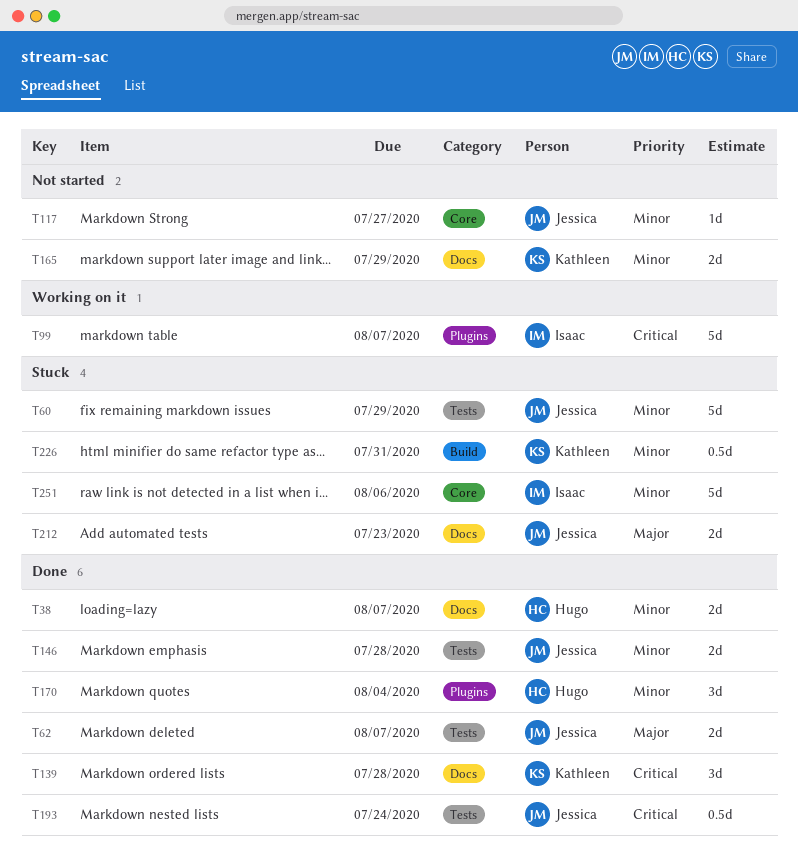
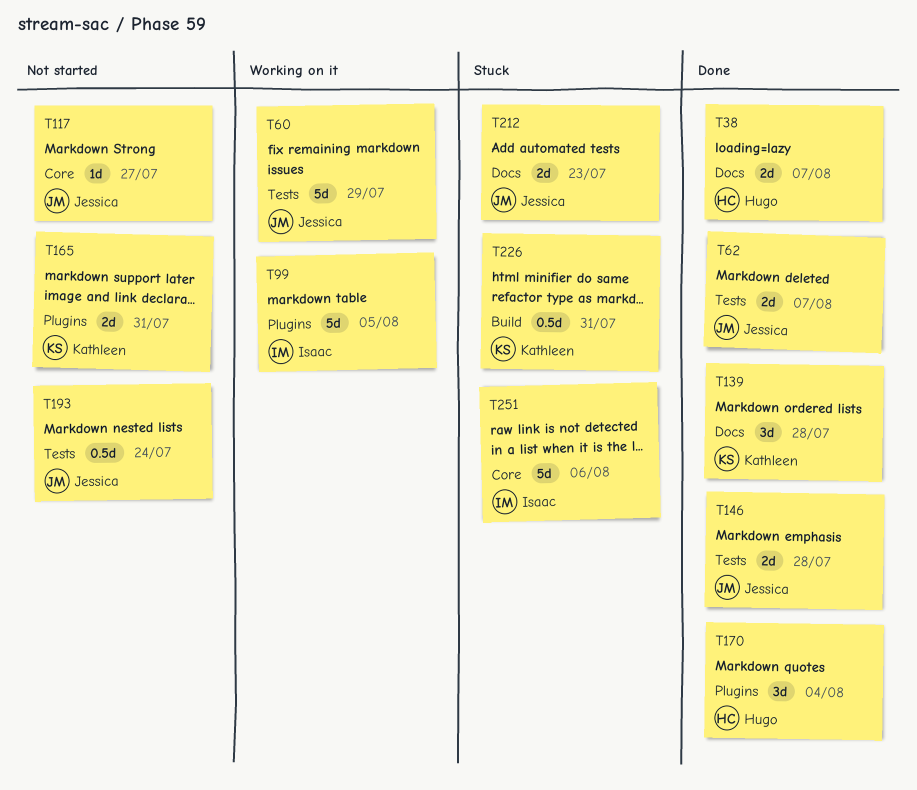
T60, status: Stuck -> Working on it
T99, due: Aug 7 -> Aug 5
T165, label: Docs -> Plugins
T165, due: Jul 29 -> Jul 31
T193, status: Done -> Not started

